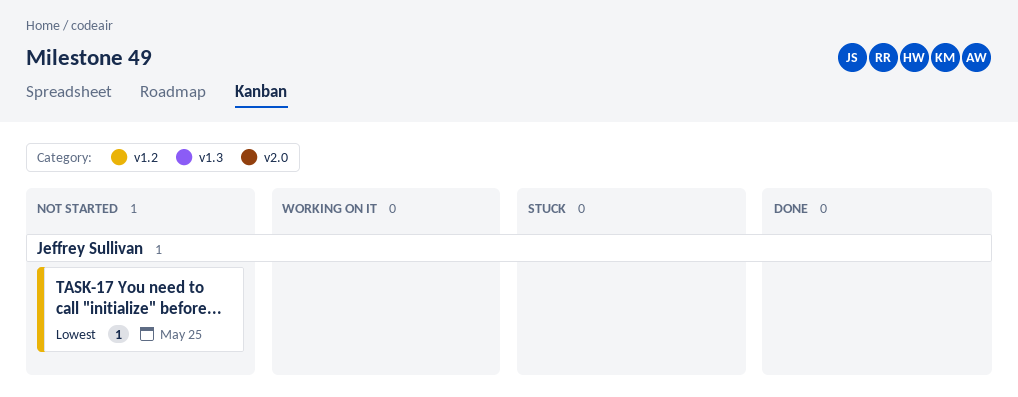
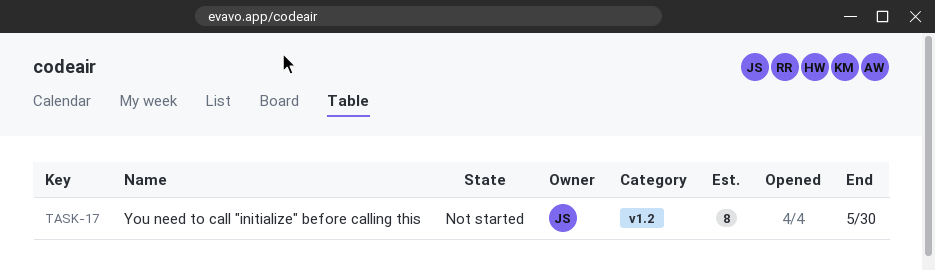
TASK-17, estimate: 1 -> 8
TASK-17, due: May 25 -> May 30

